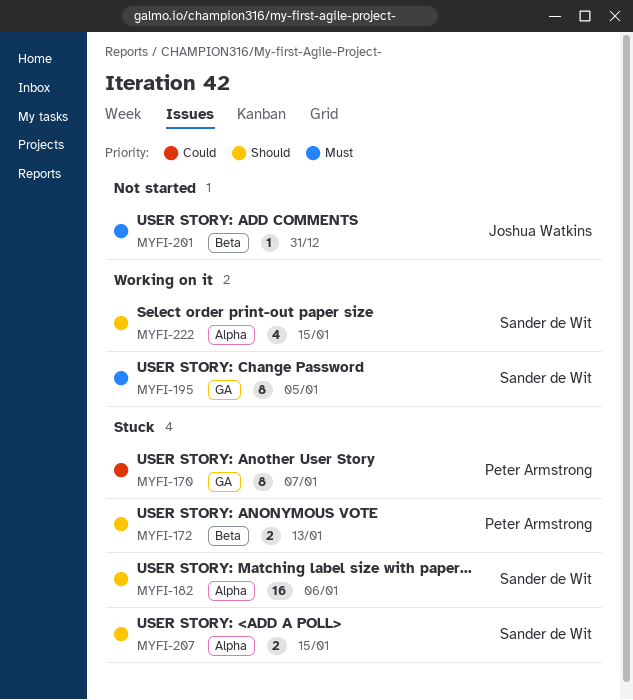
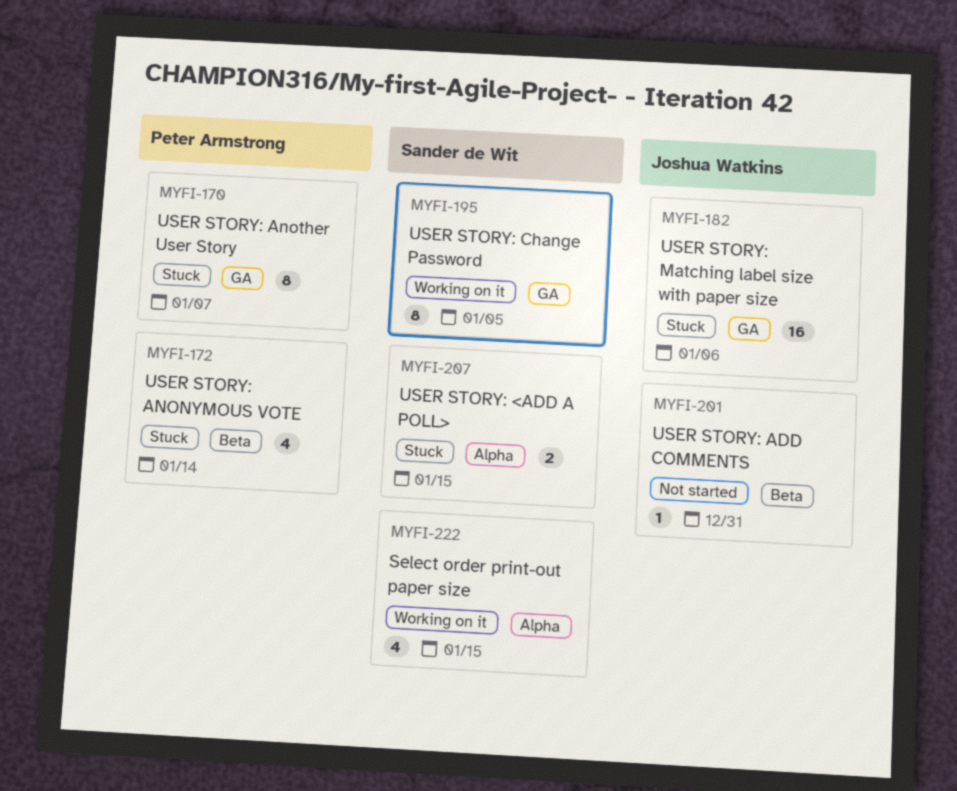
MYFI-172, estimate: 2 -> 4
MYFI-172, due: Jan 13 -> Jan 14
MYFI-182, owner: Sander de Wit -> Joshua Watkins
MYFI-182, label: Alpha -> GA

